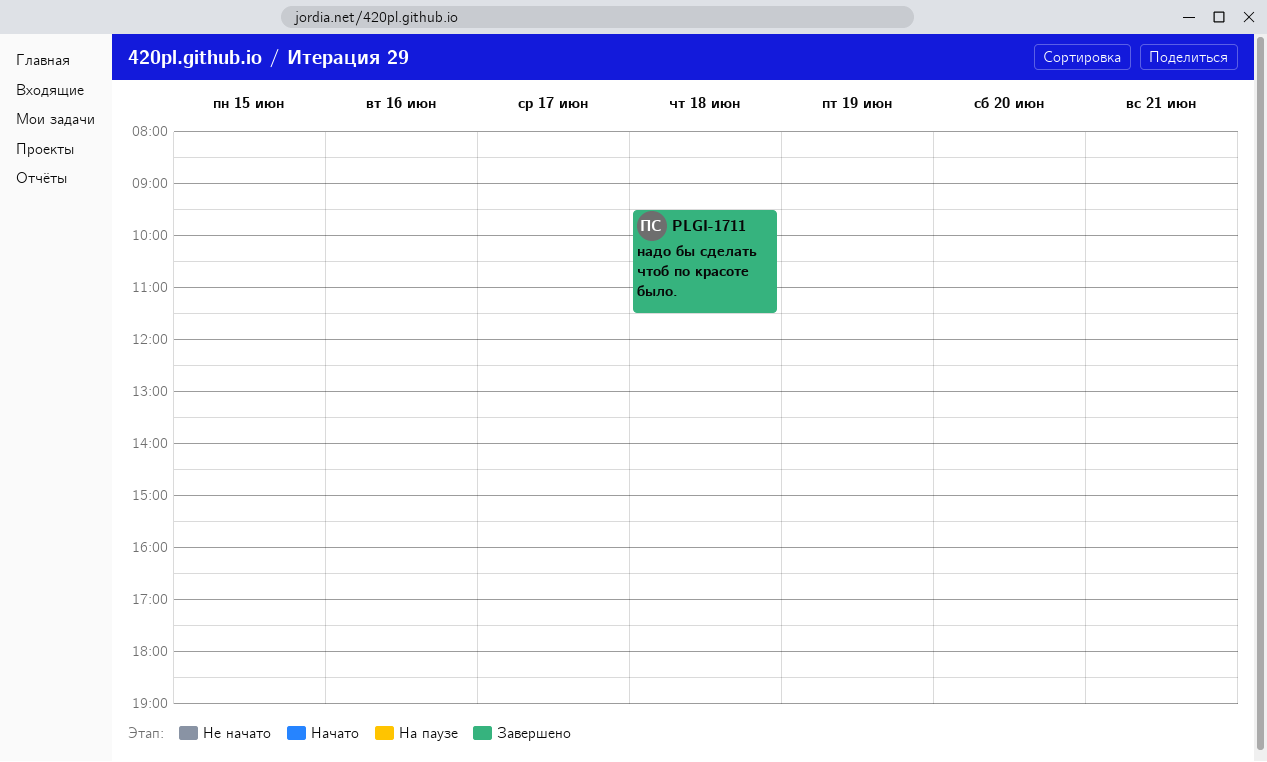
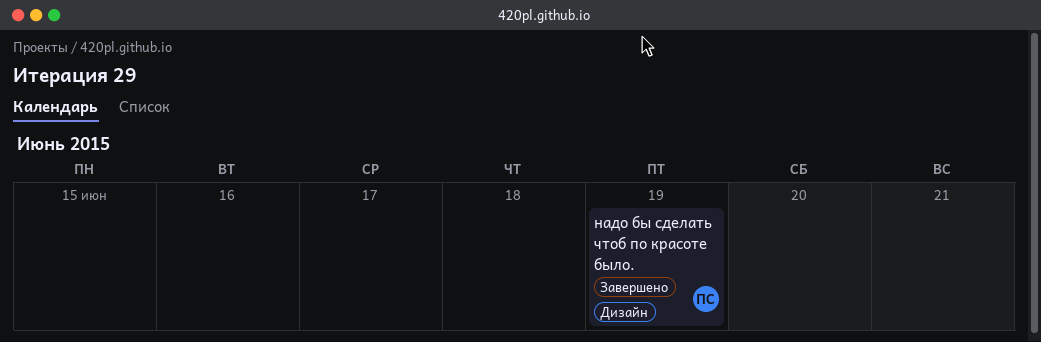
надо бы сделать чтоб по красоте было., day: Jun 18 -> Jun 19

